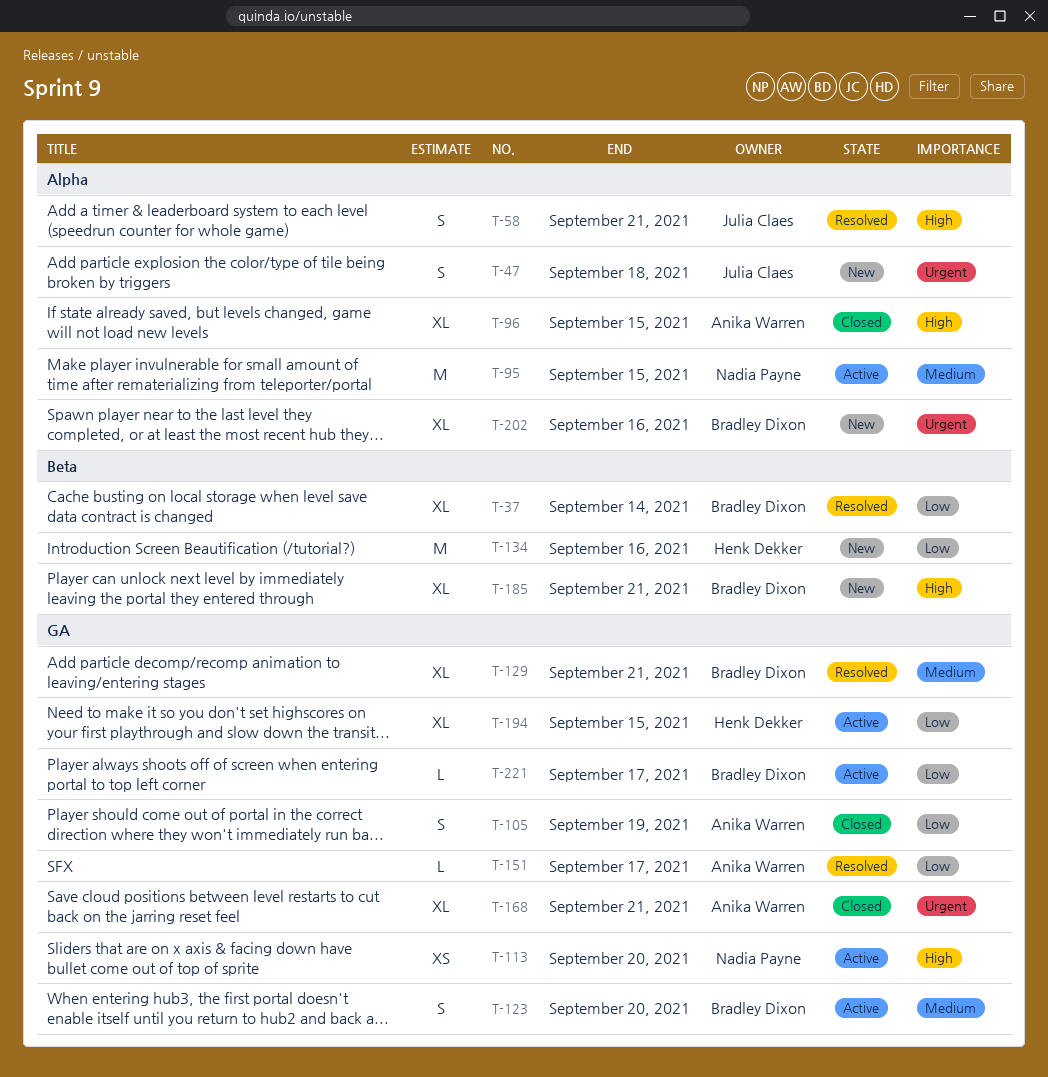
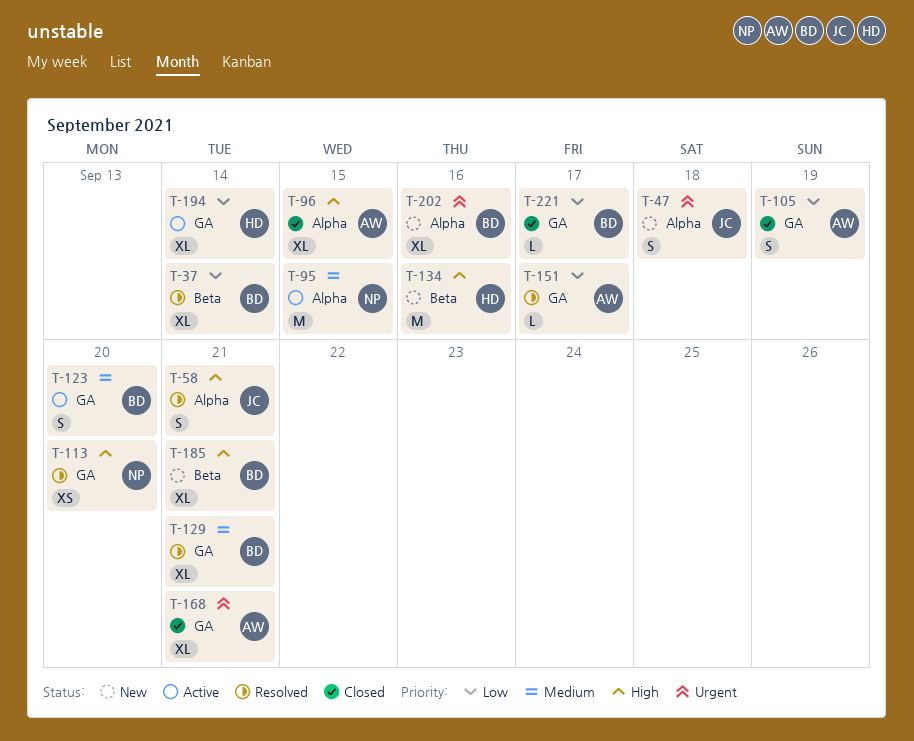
T-113, status: Active -> Resolved
T-134, priority: Low -> High
T-194, due: Sep 15 -> Sep 14
T-221, status: Active -> Closed

